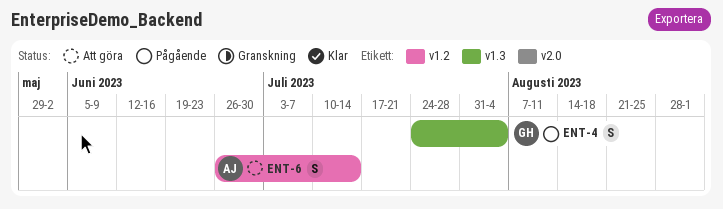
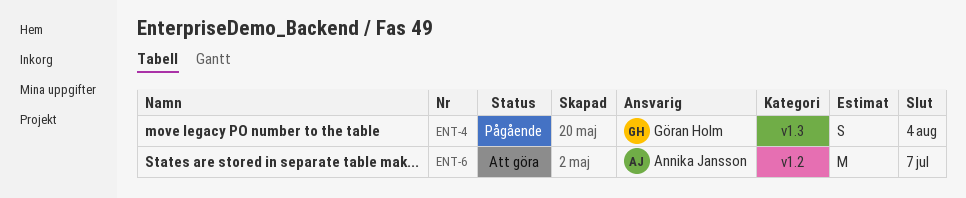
ENT-6, estimate: S -> M
ENT-6, due: Jul 14 -> Jul 7

